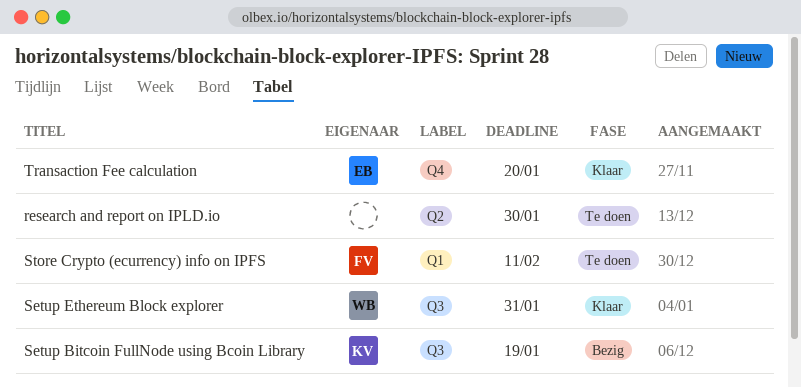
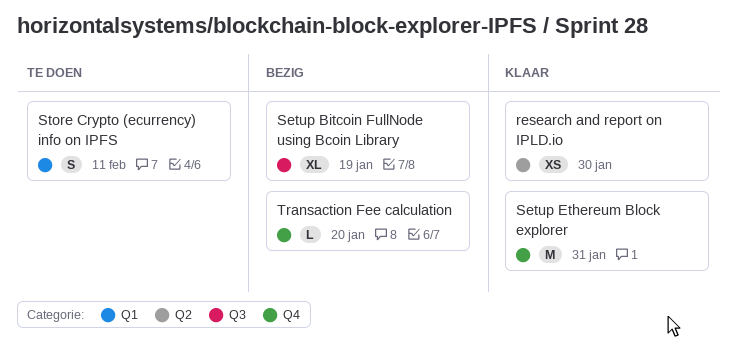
research and report on IPLD.io, status: Te doen -> Klaar
Setup Ethereum Block explorer, label: Q3 -> Q4
Transaction Fee calculation, status: Klaar -> Bezig

